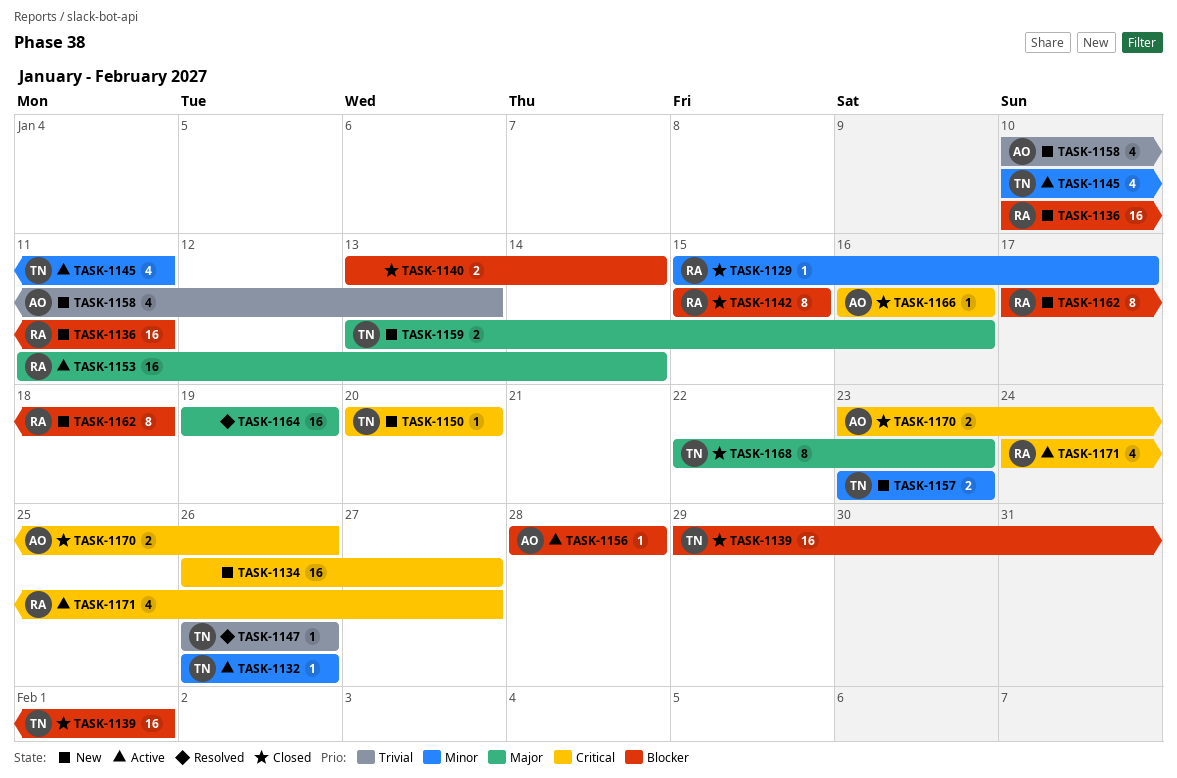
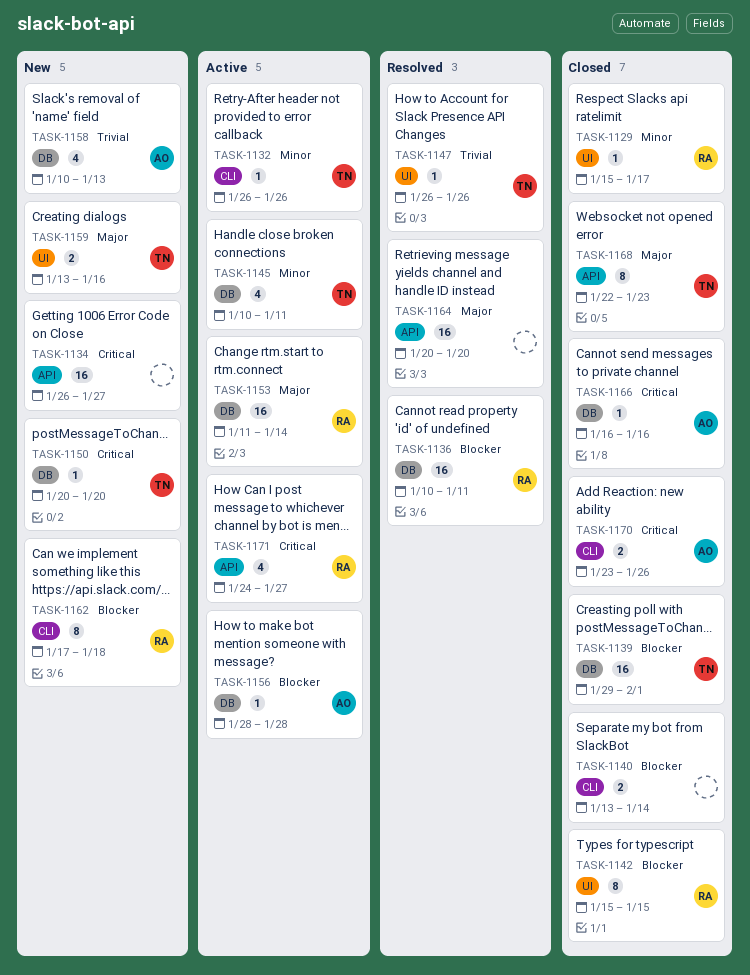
TASK-1136, status: New -> Resolved
TASK-1157: present -> none
TASK-1164, start: Jan 19 -> Jan 20
TASK-1164, due: Jan 19 -> Jan 20

